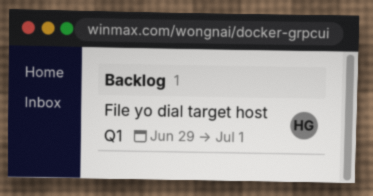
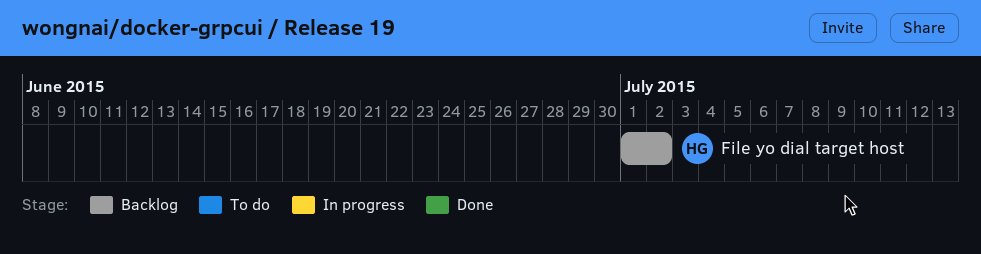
File yo dial target host, start: Jun 29 -> Jul 1
File yo dial target host, due: Jul 1 -> Jul 2

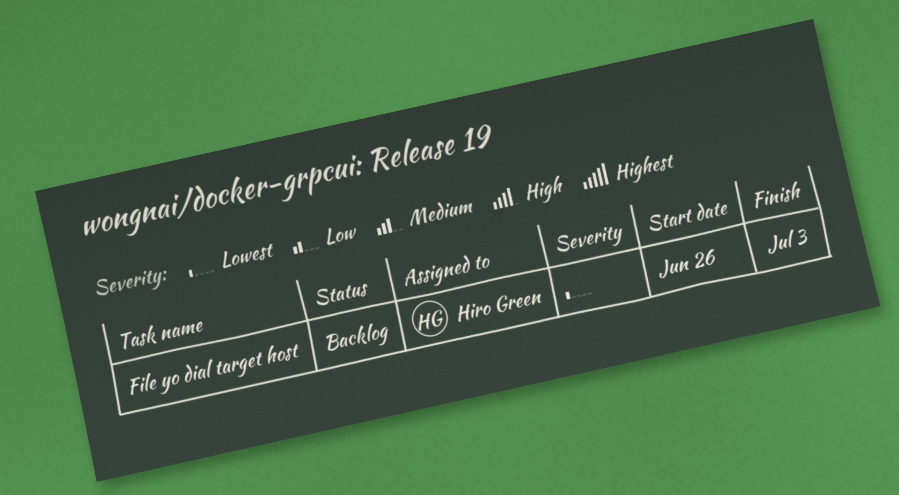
File yo dial target host, start: Jul 1 -> Jun 26
File yo dial target host, due: Jul 2 -> Jul 3

